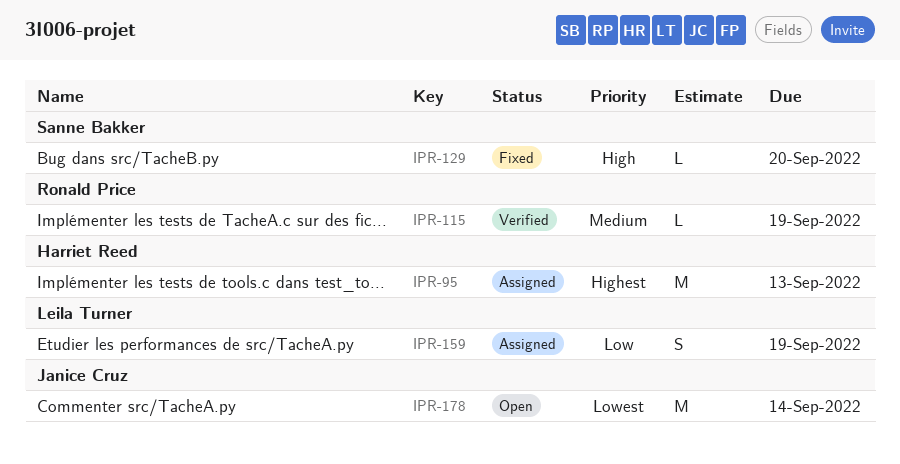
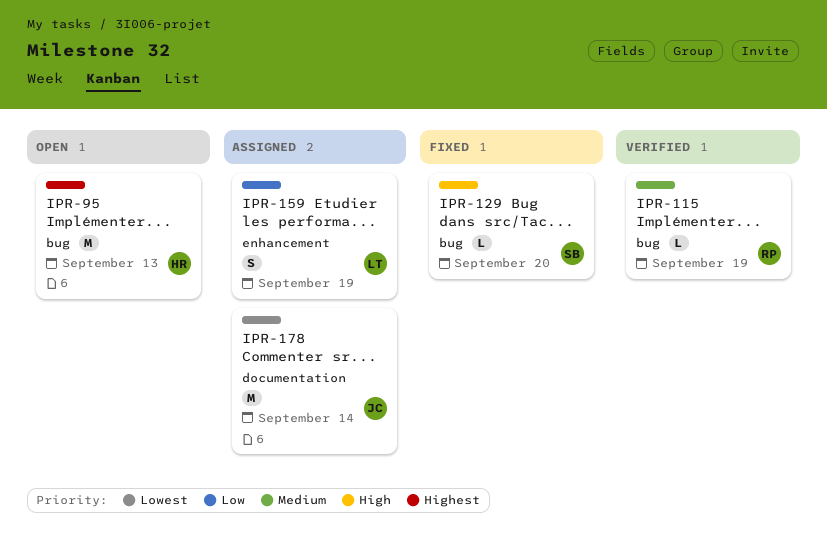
IPR-95, status: Assigned -> Open
IPR-178, status: Open -> Assigned

